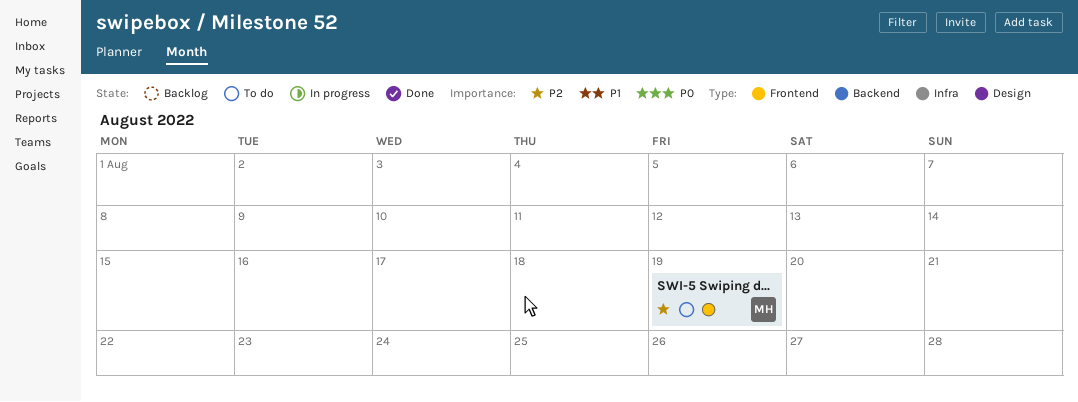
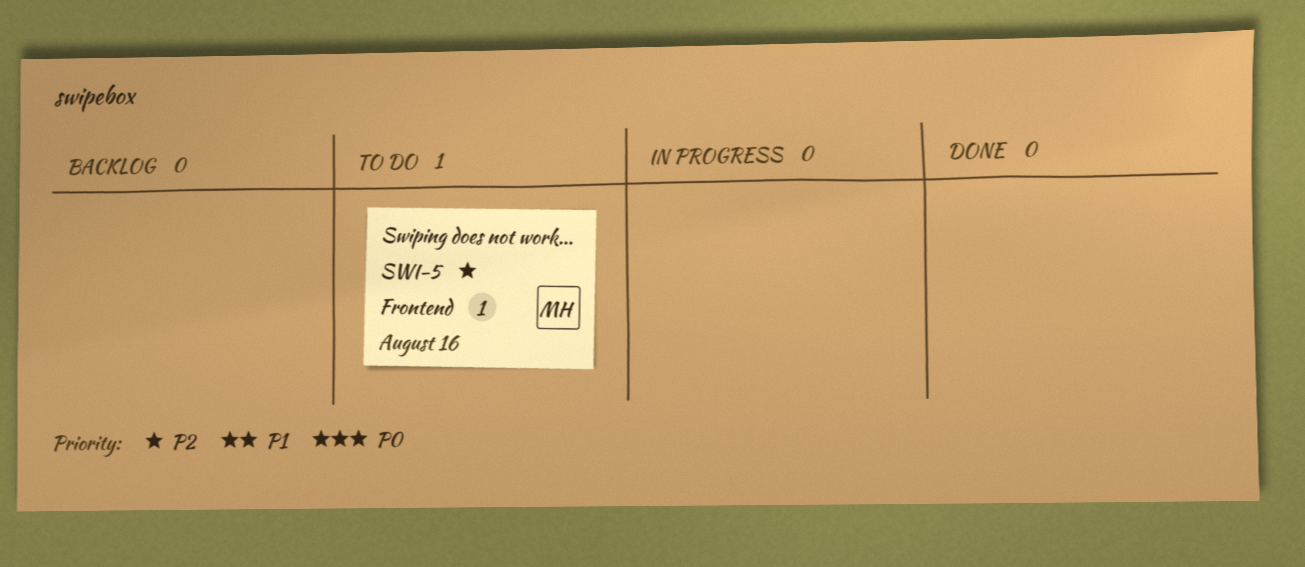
SWI-5, due: Aug 19 -> Aug 16

